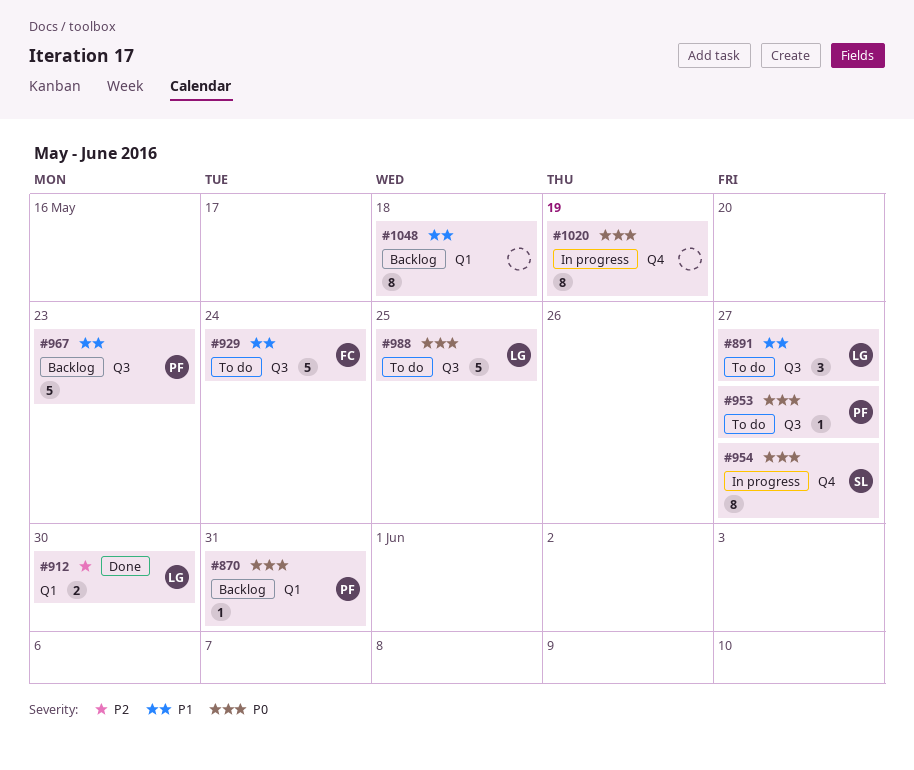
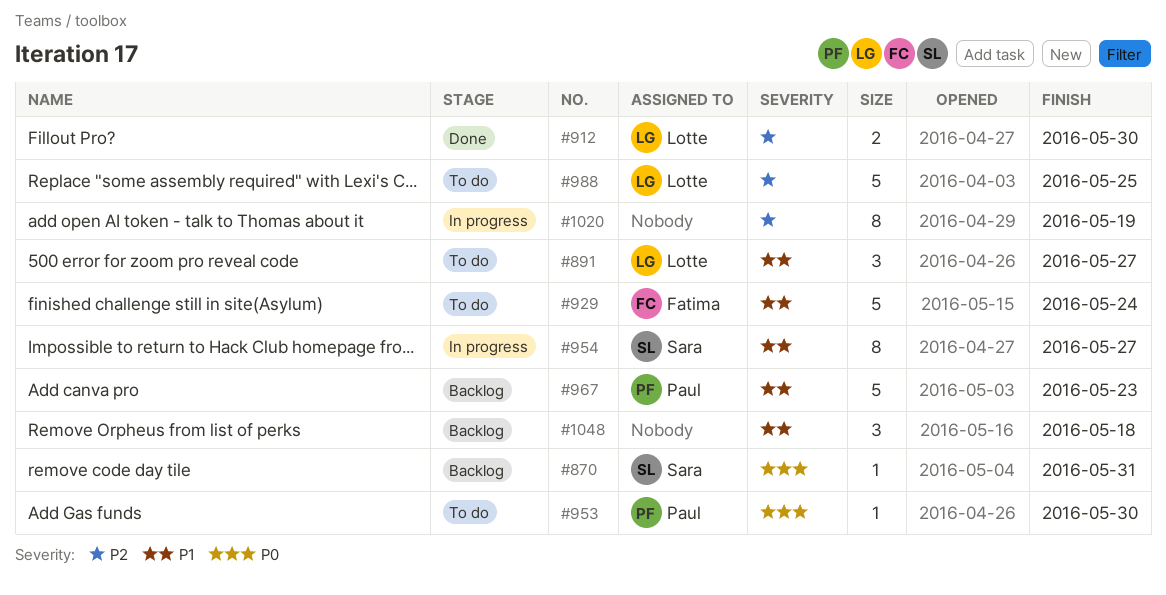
#870, owner: Paul -> Sara
#953, due: May 27 -> May 30
#954, priority: P0 -> P1
#988, priority: P0 -> P2
#1020, priority: P0 -> P2
#1048, estimate: 8 -> 3

